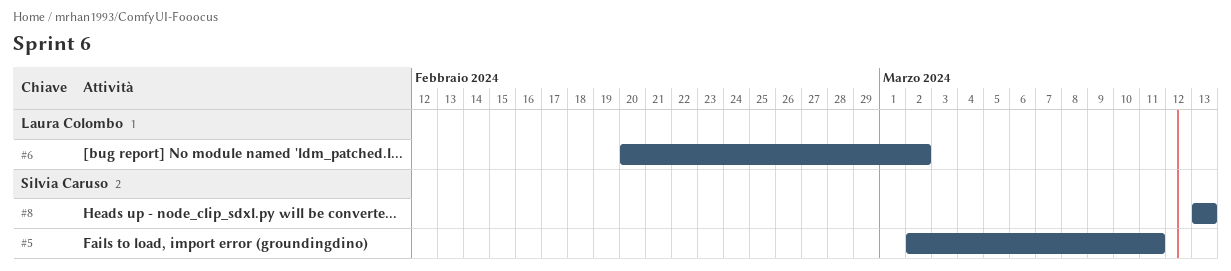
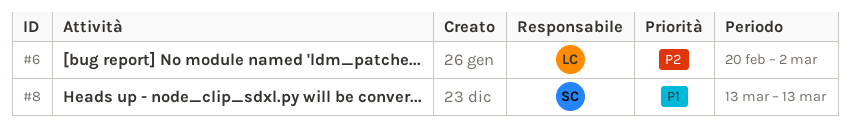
#5: present -> none

